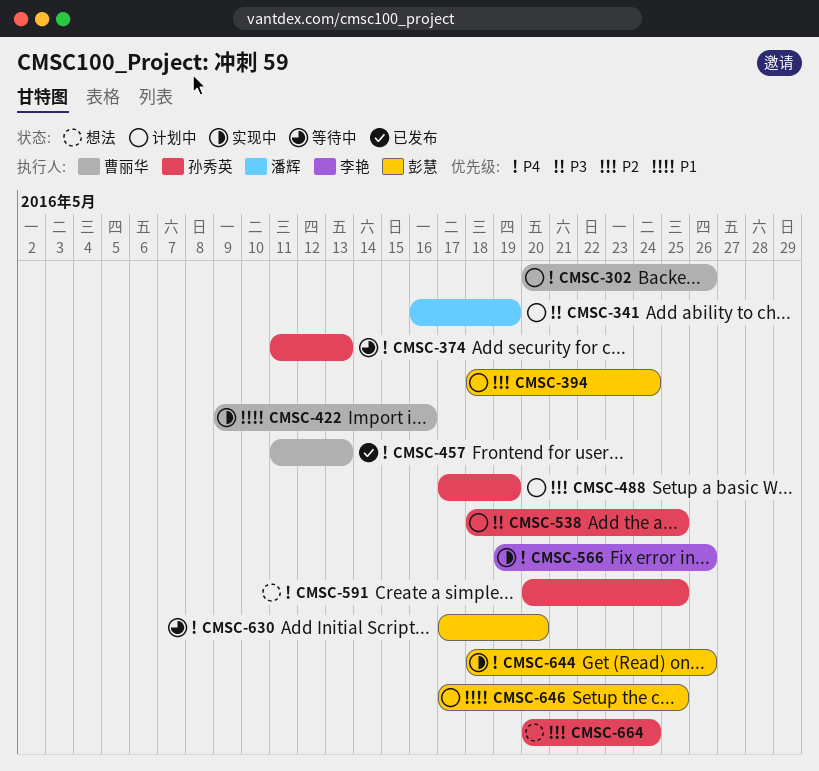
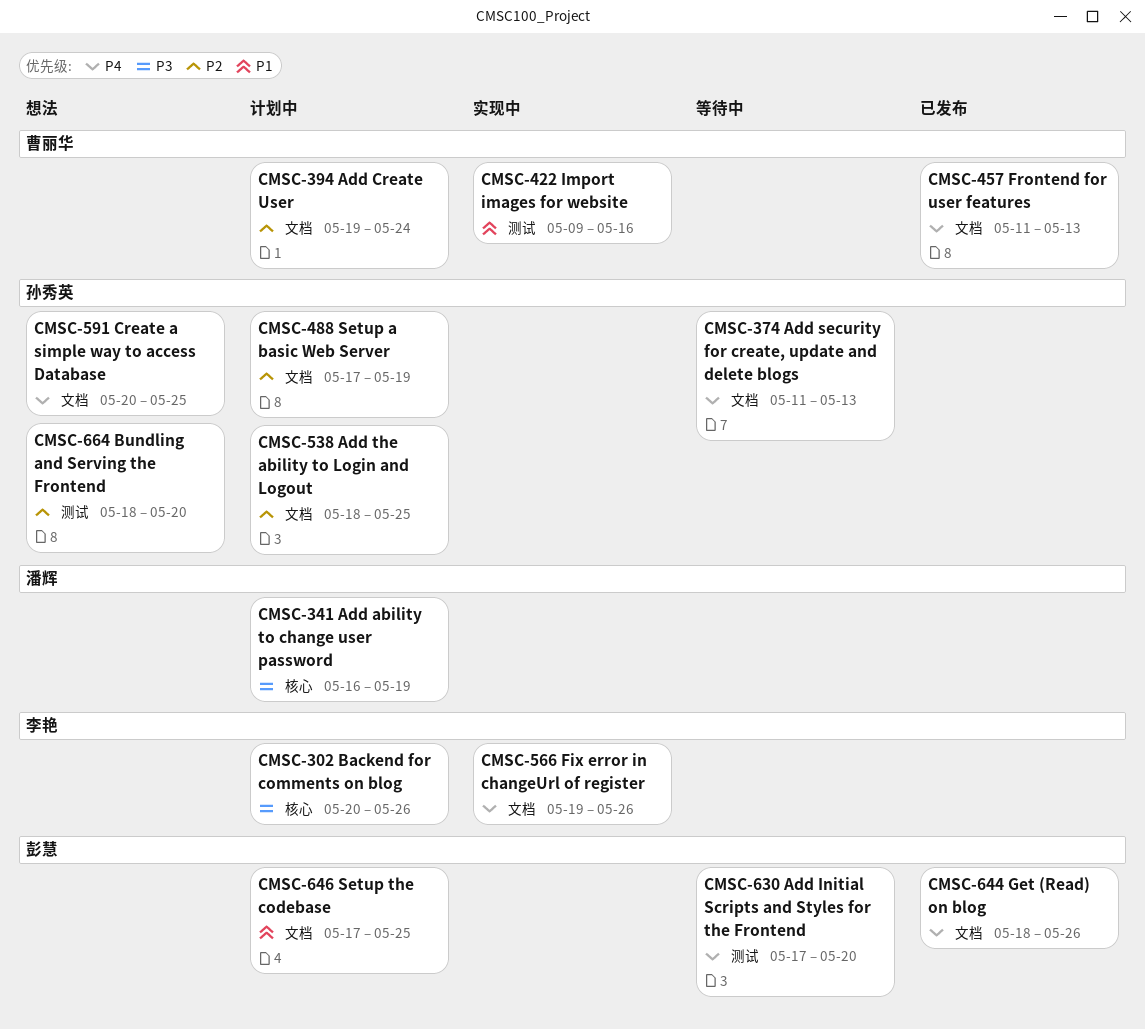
CMSC-302, owner: 曹丽华 -> 李艳
CMSC-302, priority: P4 -> P3
CMSC-394, owner: 彭慧 -> 曹丽华
CMSC-394, start: May 18 -> May 19
CMSC-538, priority: P3 -> P2
CMSC-644, status: 实现中 -> 已发布
CMSC-664, start: May 20 -> May 18
CMSC-664, due: May 24 -> May 20

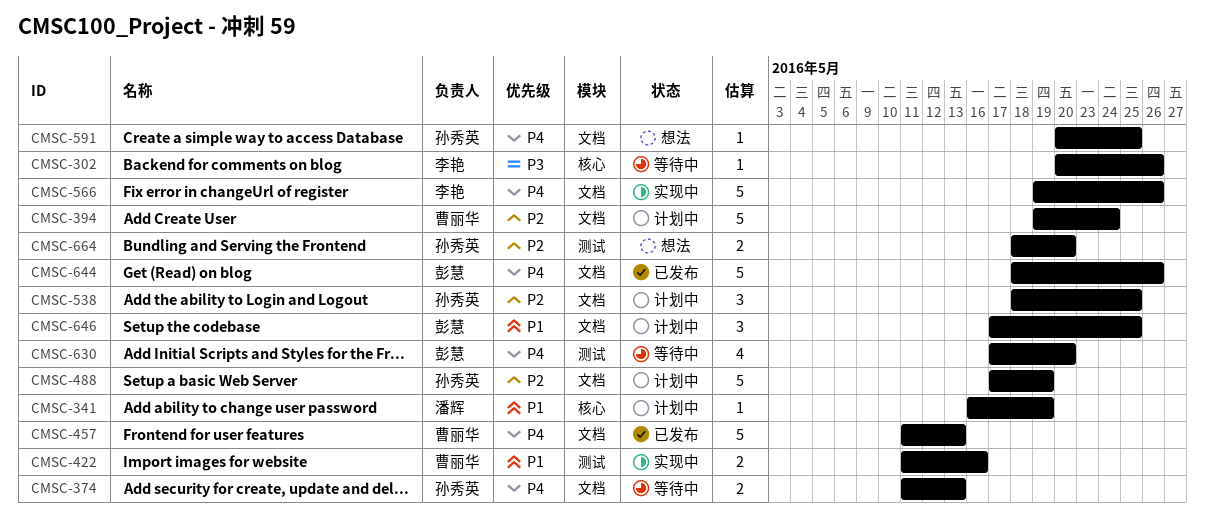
CMSC-302, status: 计划中 -> 等待中
CMSC-341, priority: P3 -> P1
CMSC-422, start: May 9 -> May 11

